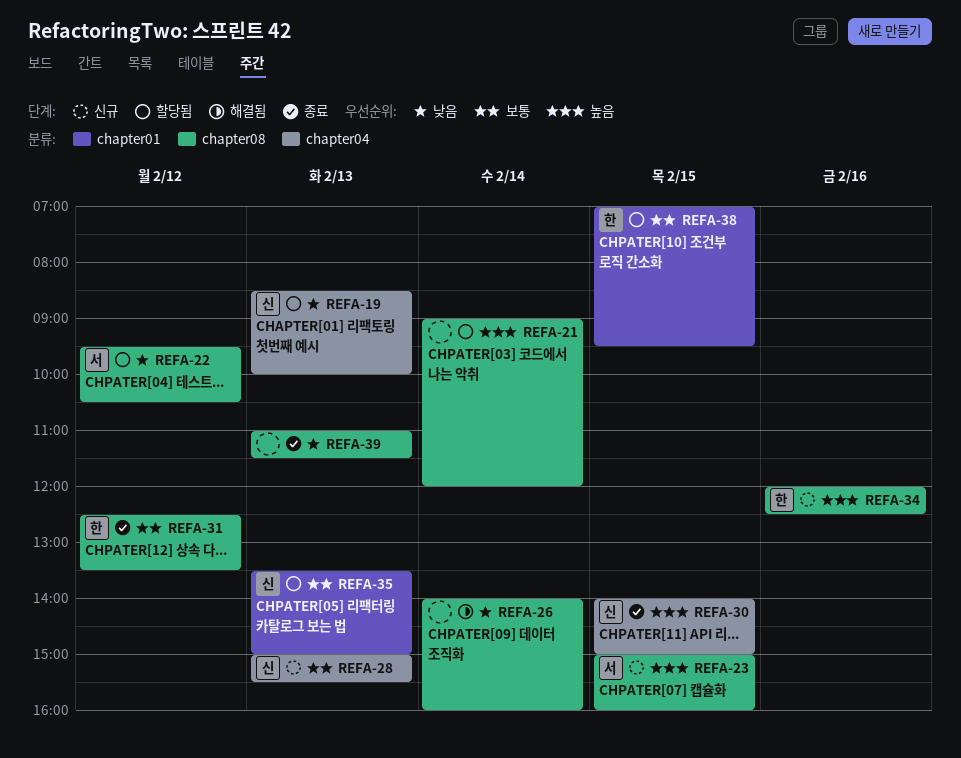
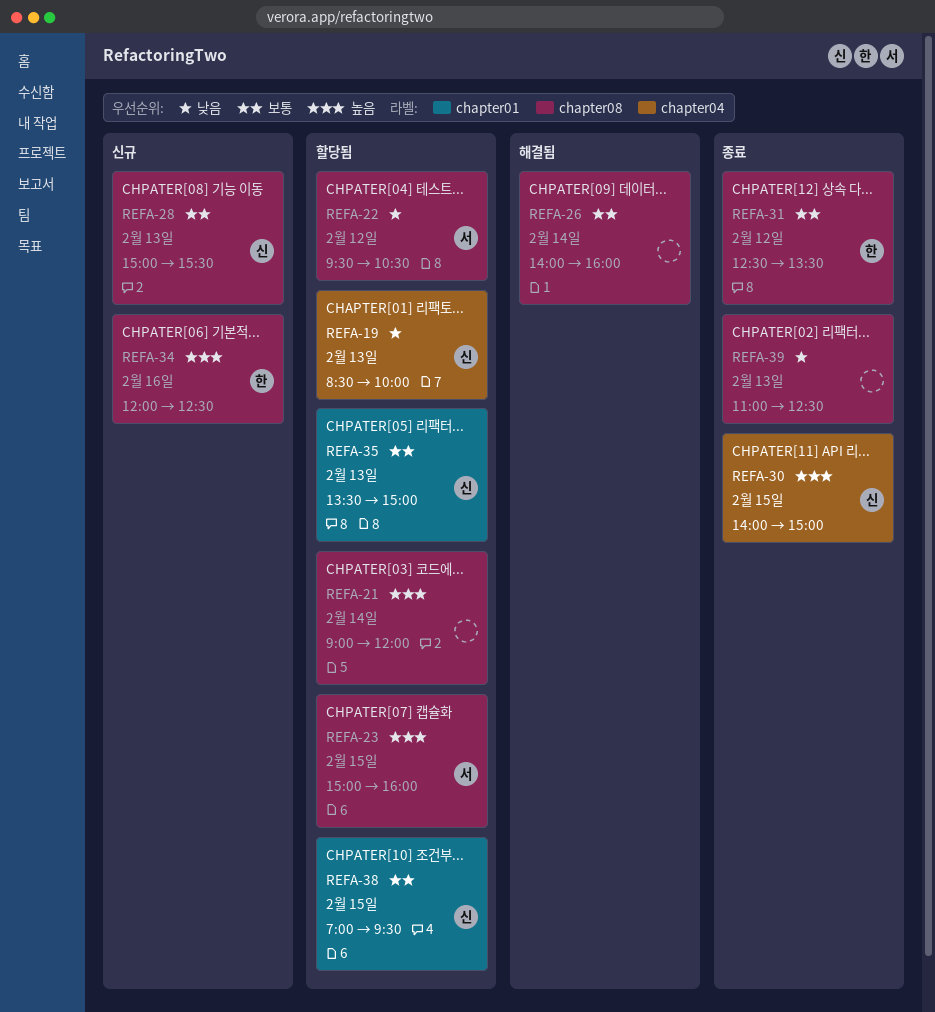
REFA-23, status: 신규 -> 할당됨
REFA-26, priority: 낮음 -> 보통
REFA-28, label: chapter04 -> chapter08
REFA-38, owner: 한 -> 신
REFA-39, ends: 11:30 -> 12:30

